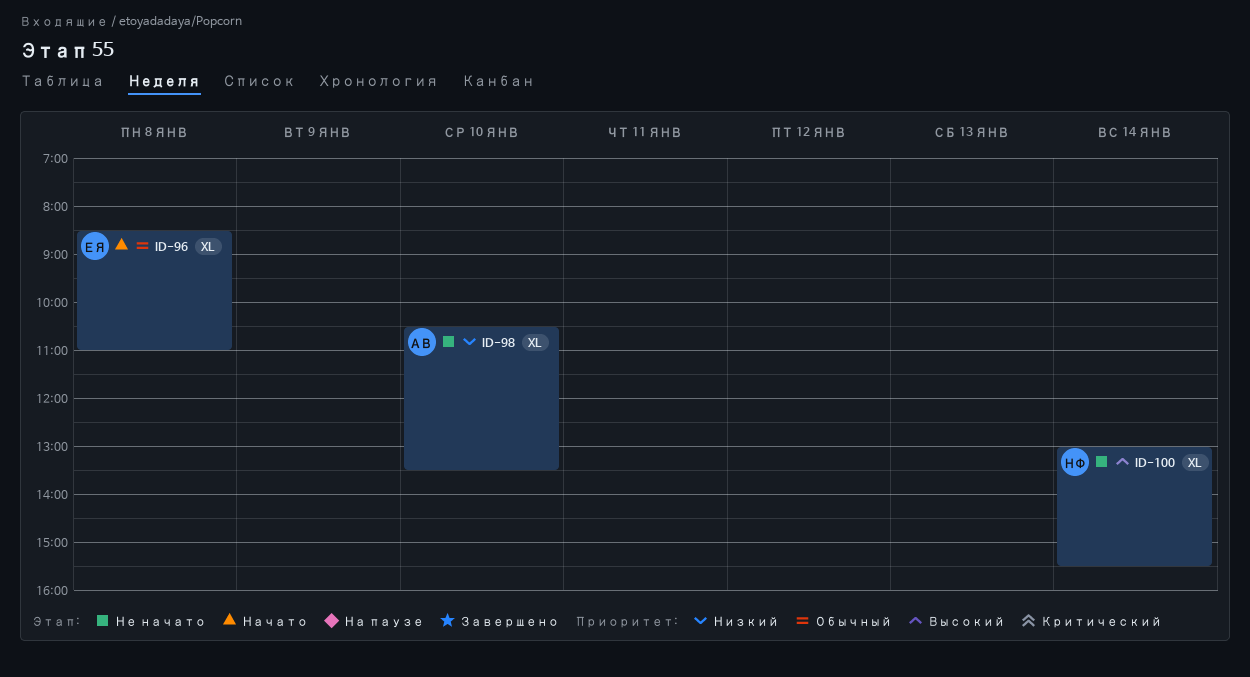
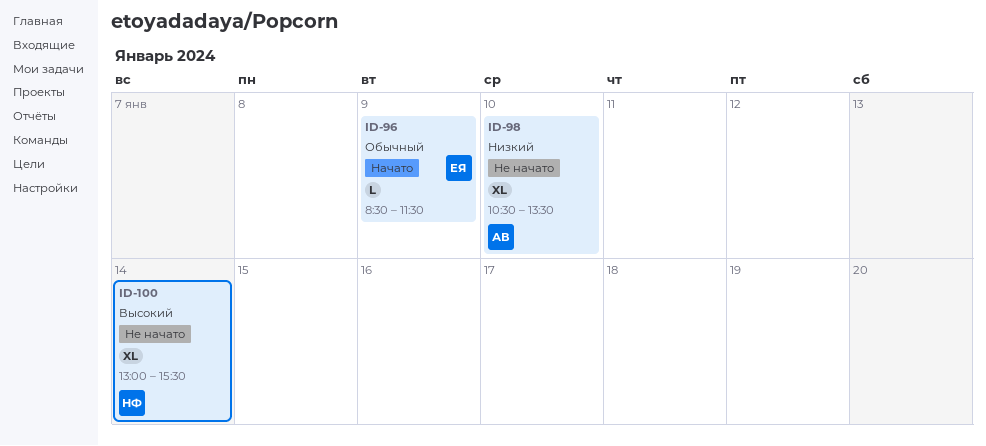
ID-96, estimate: XL -> L
ID-96, day: Jan 8 -> Jan 9
ID-96, ends: 11:00 -> 11:30

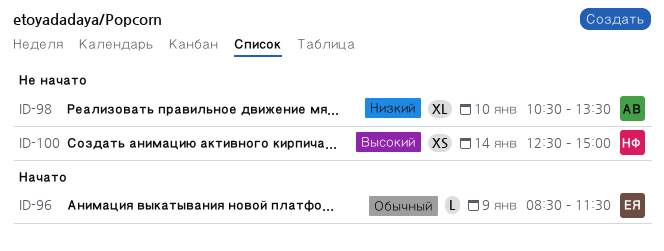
ID-100, estimate: XL -> XS
ID-100, begins: 13:00 -> 12:30
ID-100, ends: 15:30 -> 15:00

